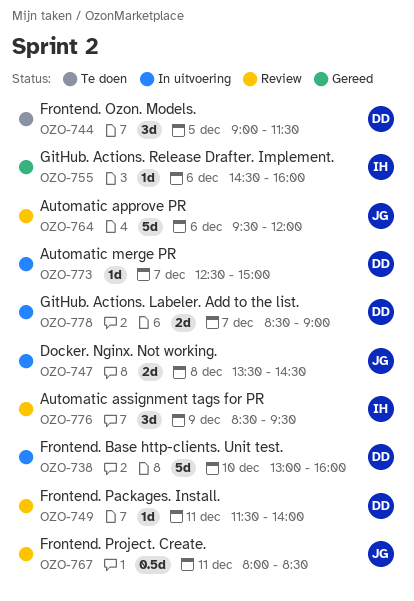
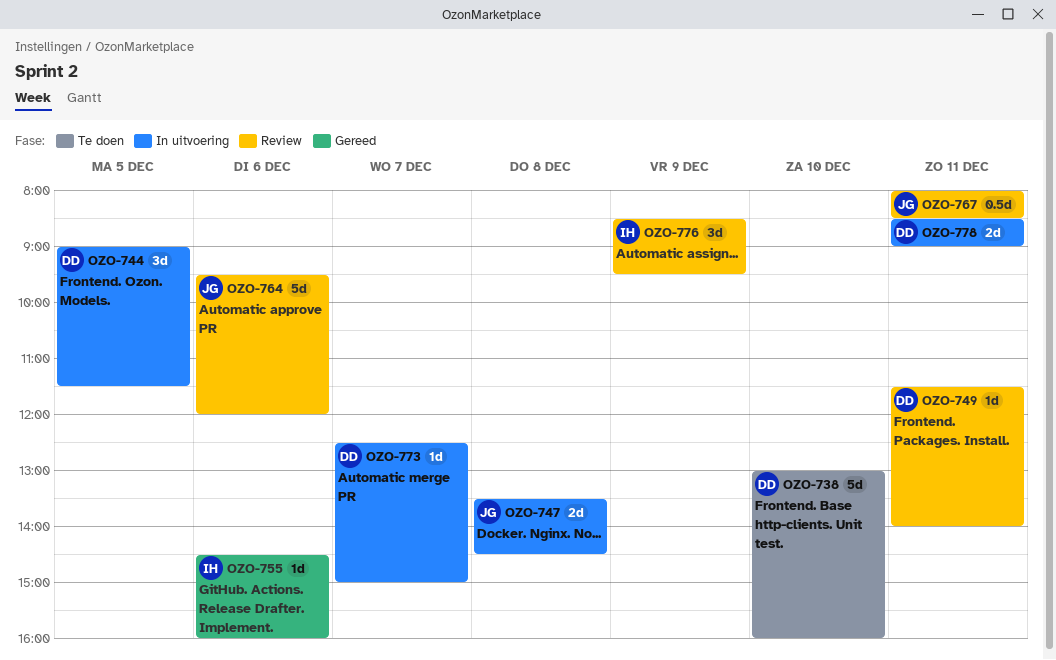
OZO-738, status: In uitvoering -> Te doen
OZO-744, status: Te doen -> In uitvoering
OZO-778, day: Dec 7 -> Dec 11

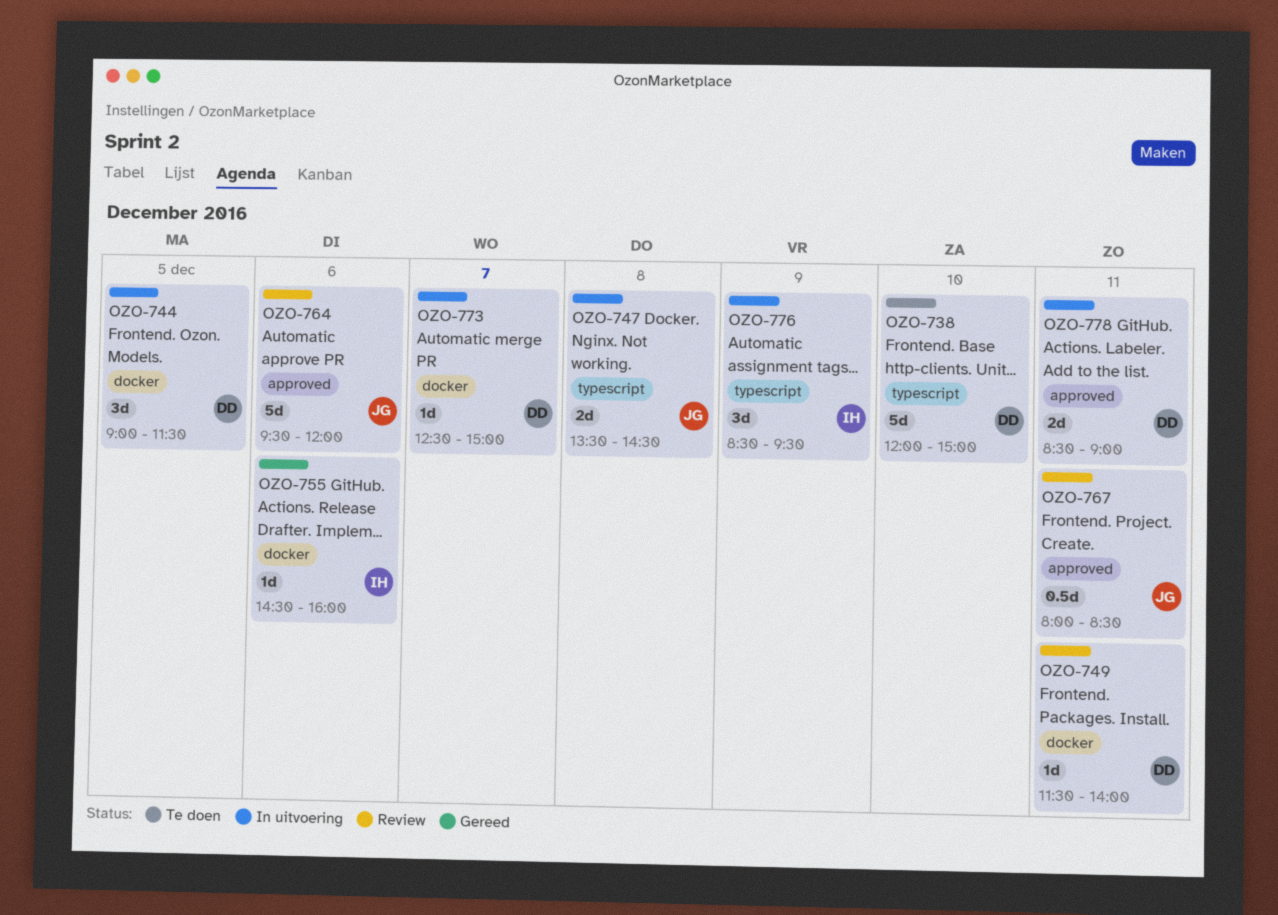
OZO-738, begins: 13:00 -> 12:00
OZO-738, ends: 16:00 -> 15:00
OZO-776, status: Review -> In uitvoering

